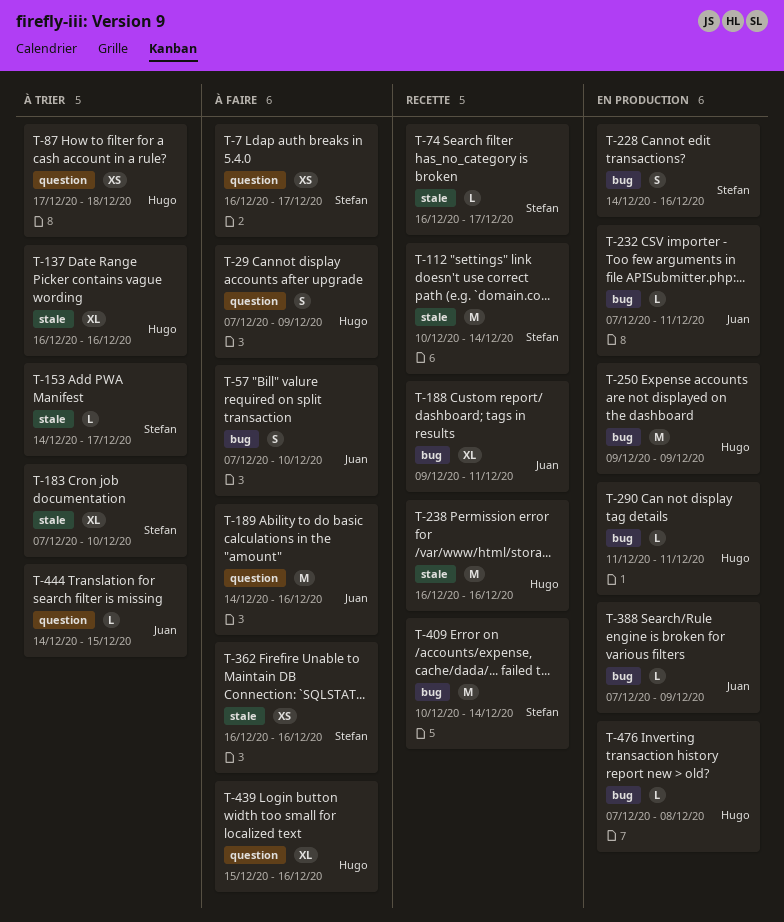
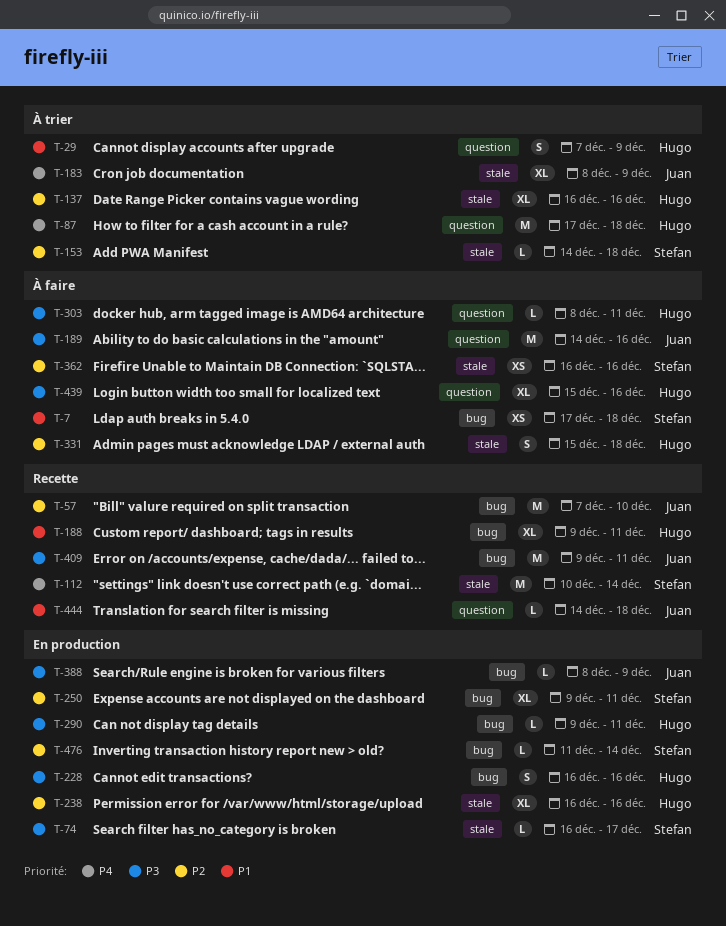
T-7, label: question -> bug
T-7, start: Dec 16 -> Dec 17
T-7, due: Dec 17 -> Dec 18
T-29, status: À faire -> À trier
T-57, status: À faire -> Recette
T-57, estimate: S -> M
T-74, status: Recette -> En production
T-87, estimate: XS -> M
T-153, due: Dec 17 -> Dec 18
T-183, owner: Stefan -> Juan
T-183, start: Dec 7 -> Dec 8
T-183, due: Dec 10 -> Dec 9
T-188, owner: Juan -> Hugo
T-228, owner: Stefan -> Hugo
T-228, start: Dec 14 -> Dec 16
T-232: present -> none
T-238, status: Recette -> En production
T-238, estimate: M -> XL
T-250, owner: Hugo -> Stefan
T-250, estimate: M -> XL
T-250, due: Dec 9 -> Dec 11
T-290, start: Dec 11 -> Dec 9
T-303: none -> present
T-331: none -> present
T-388, start: Dec 7 -> Dec 8
T-409, owner: Stefan -> Juan
T-409, start: Dec 10 -> Dec 9
T-409, due: Dec 14 -> Dec 11
T-444, status: À trier -> Recette
T-444, due: Dec 15 -> Dec 18
T-476, owner: Hugo -> Stefan
T-476, start: Dec 7 -> Dec 11
T-476, due: Dec 8 -> Dec 14

